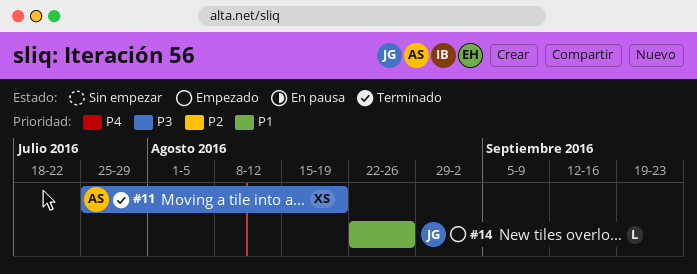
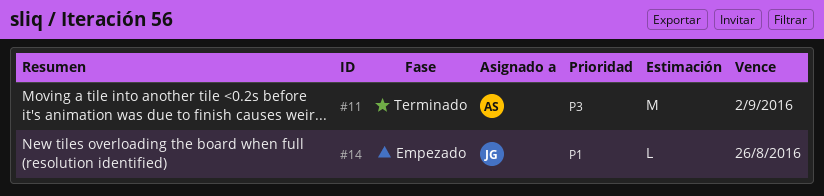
#11, estimate: XS -> M
#11, due: Aug 19 -> Sep 2

